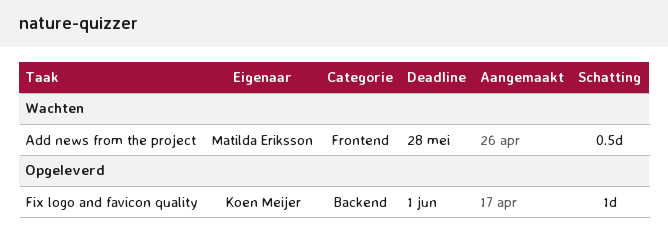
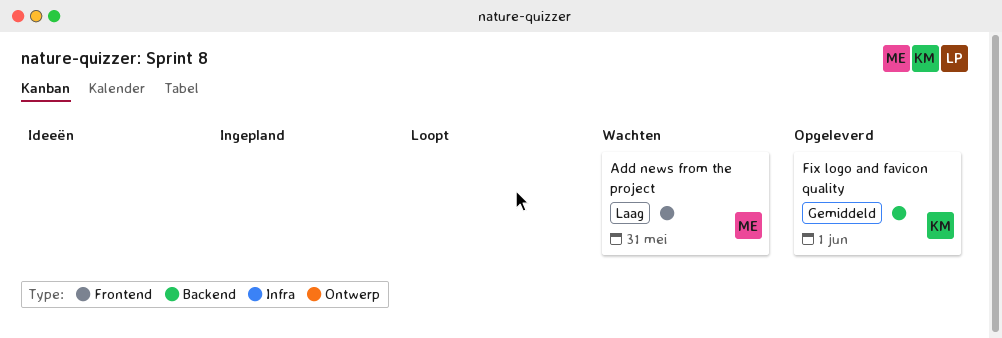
Add news from the project, due: May 28 -> May 31

